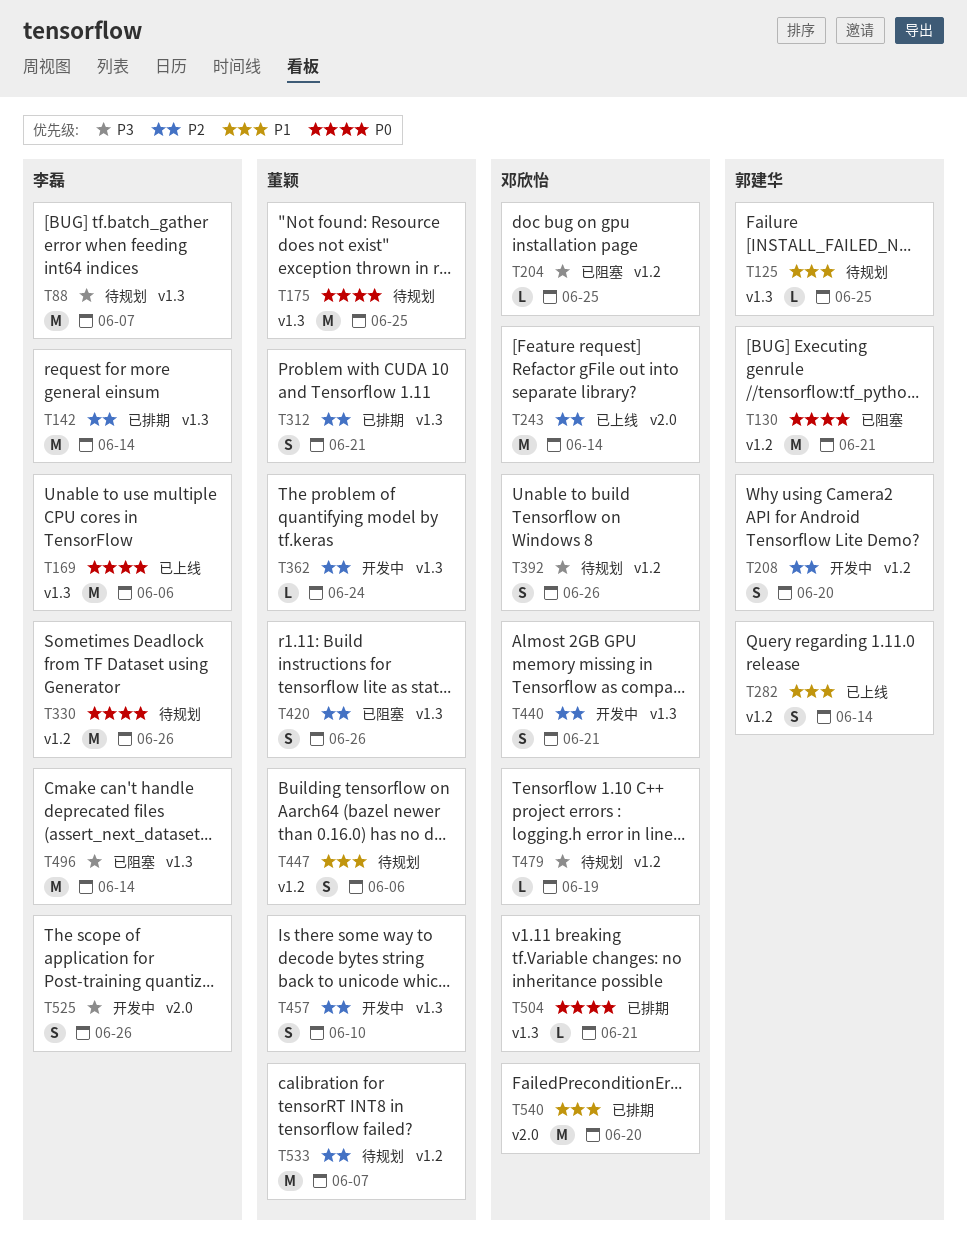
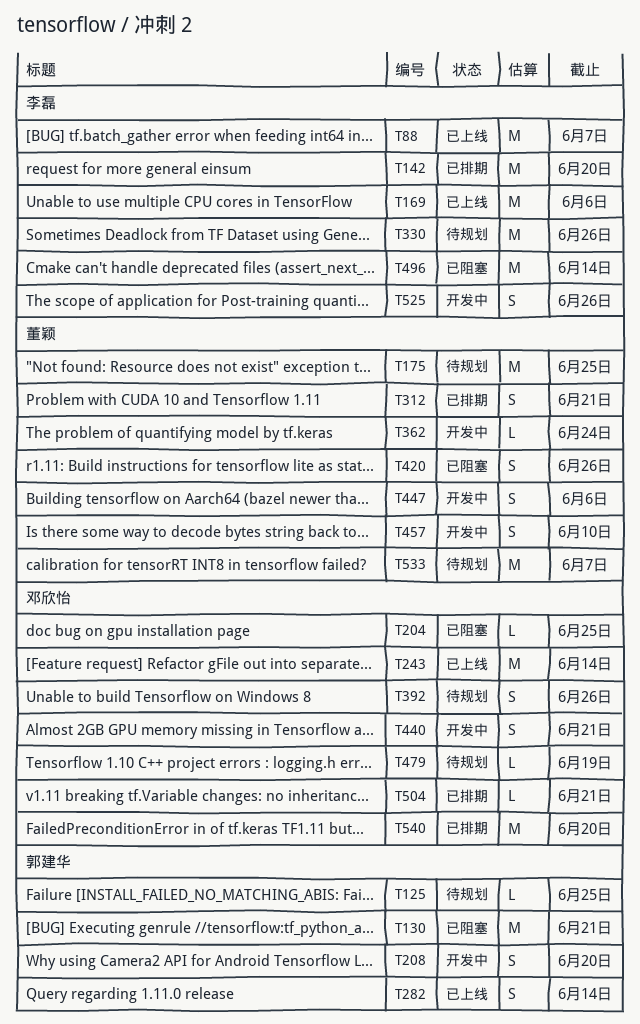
T88, status: 待规划 -> 已上线
T142, due: Jun 14 -> Jun 20
T447, status: 待规划 -> 开发中

